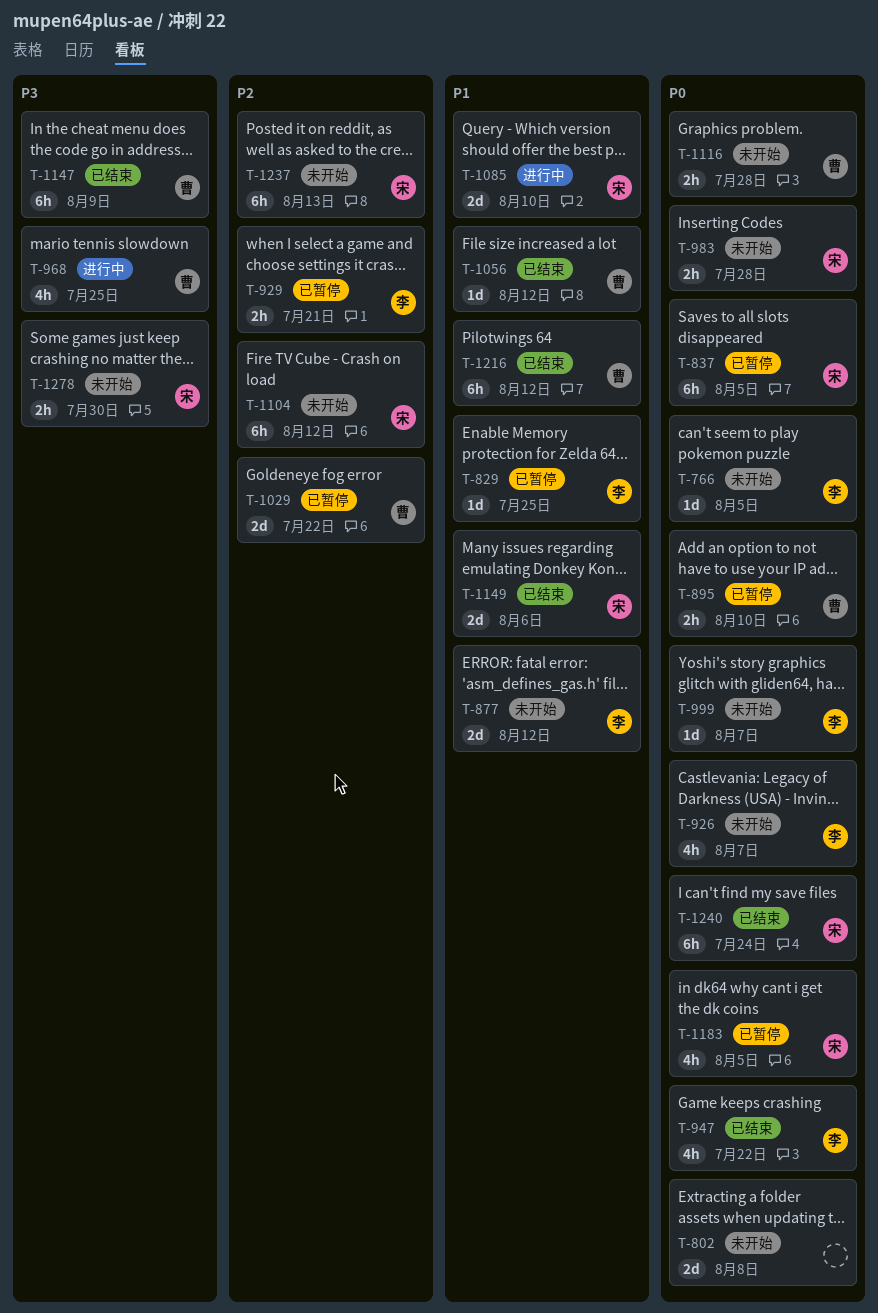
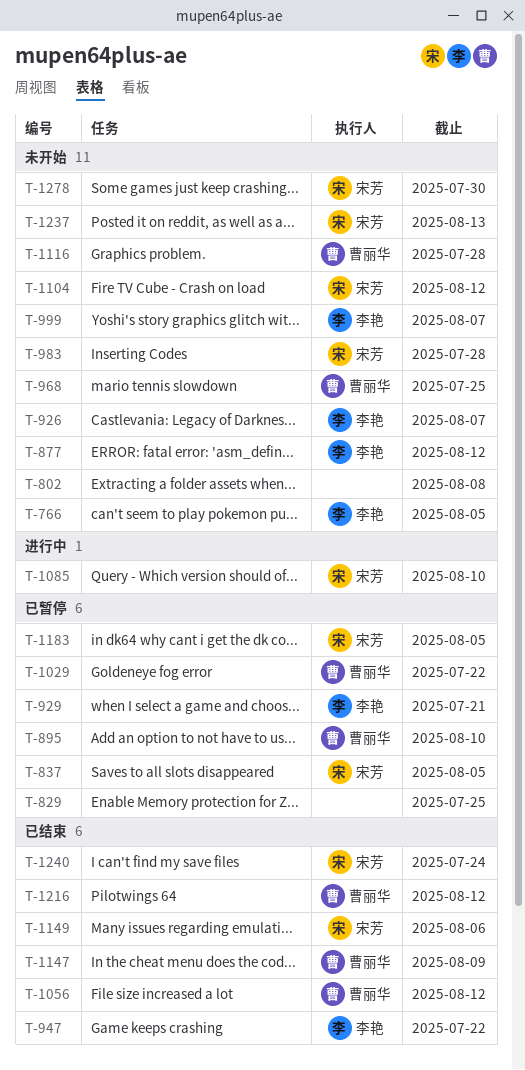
T-829, owner: 李艳 -> none
T-968, status: 进行中 -> 未开始

